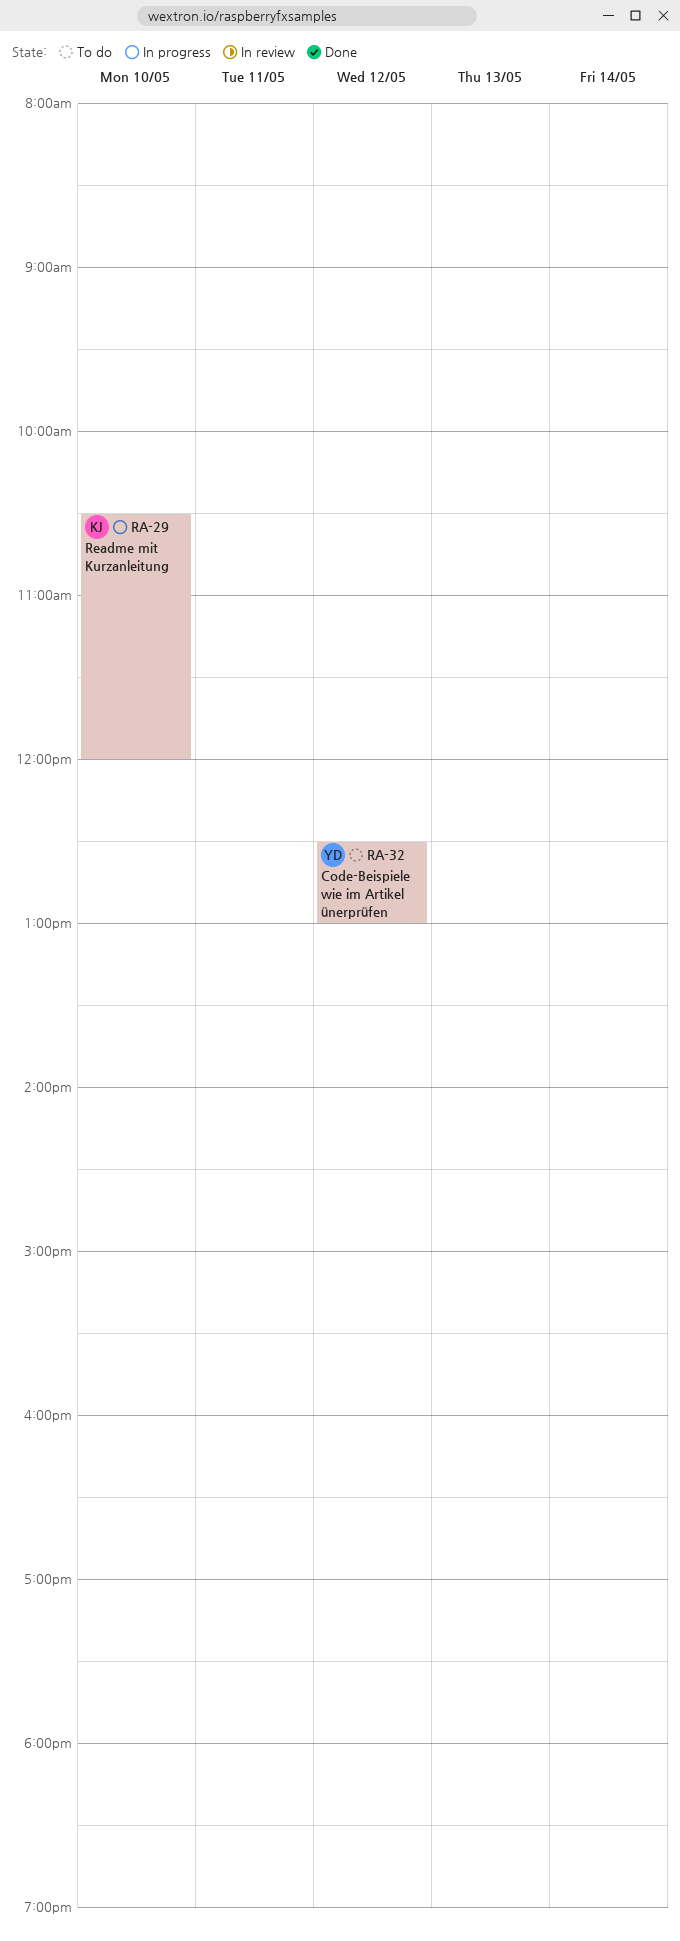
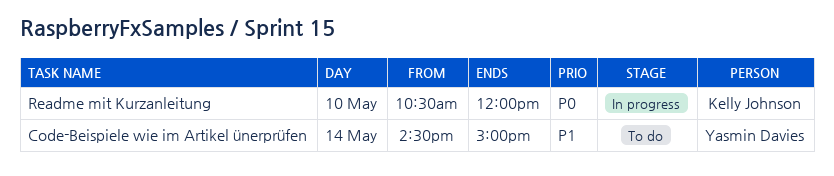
Code-Beispiele wie im Artikel ünerprüfen, day: May 12 -> May 14
Code-Beispiele wie im Artikel ünerprüfen, begins: 12:30 -> 14:30
Code-Beispiele wie im Artikel ünerprüfen, ends: 13:00 -> 15:00

